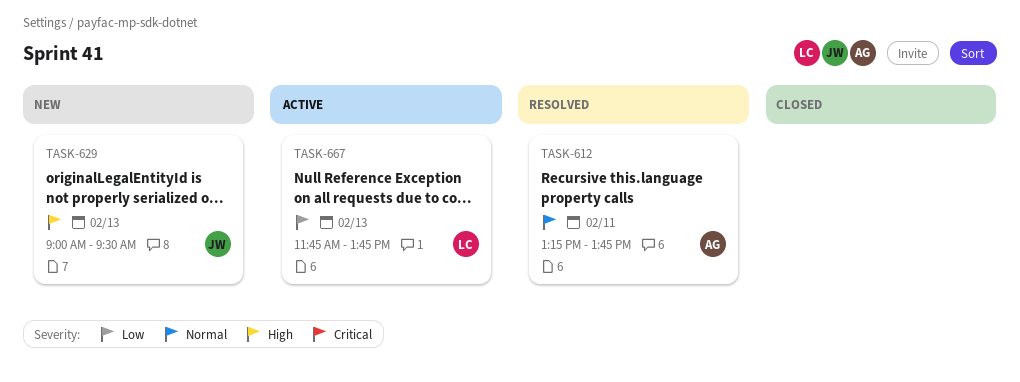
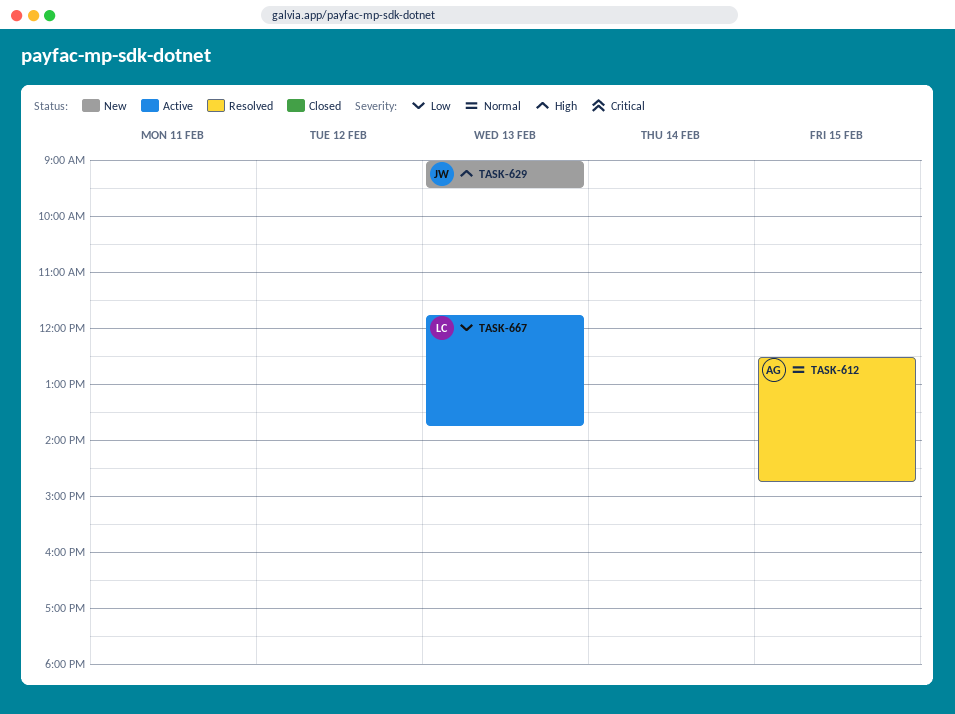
TASK-612, day: Feb 11 -> Feb 15
TASK-612, begins: 13:15 -> 12:30
TASK-612, ends: 13:45 -> 14:45

